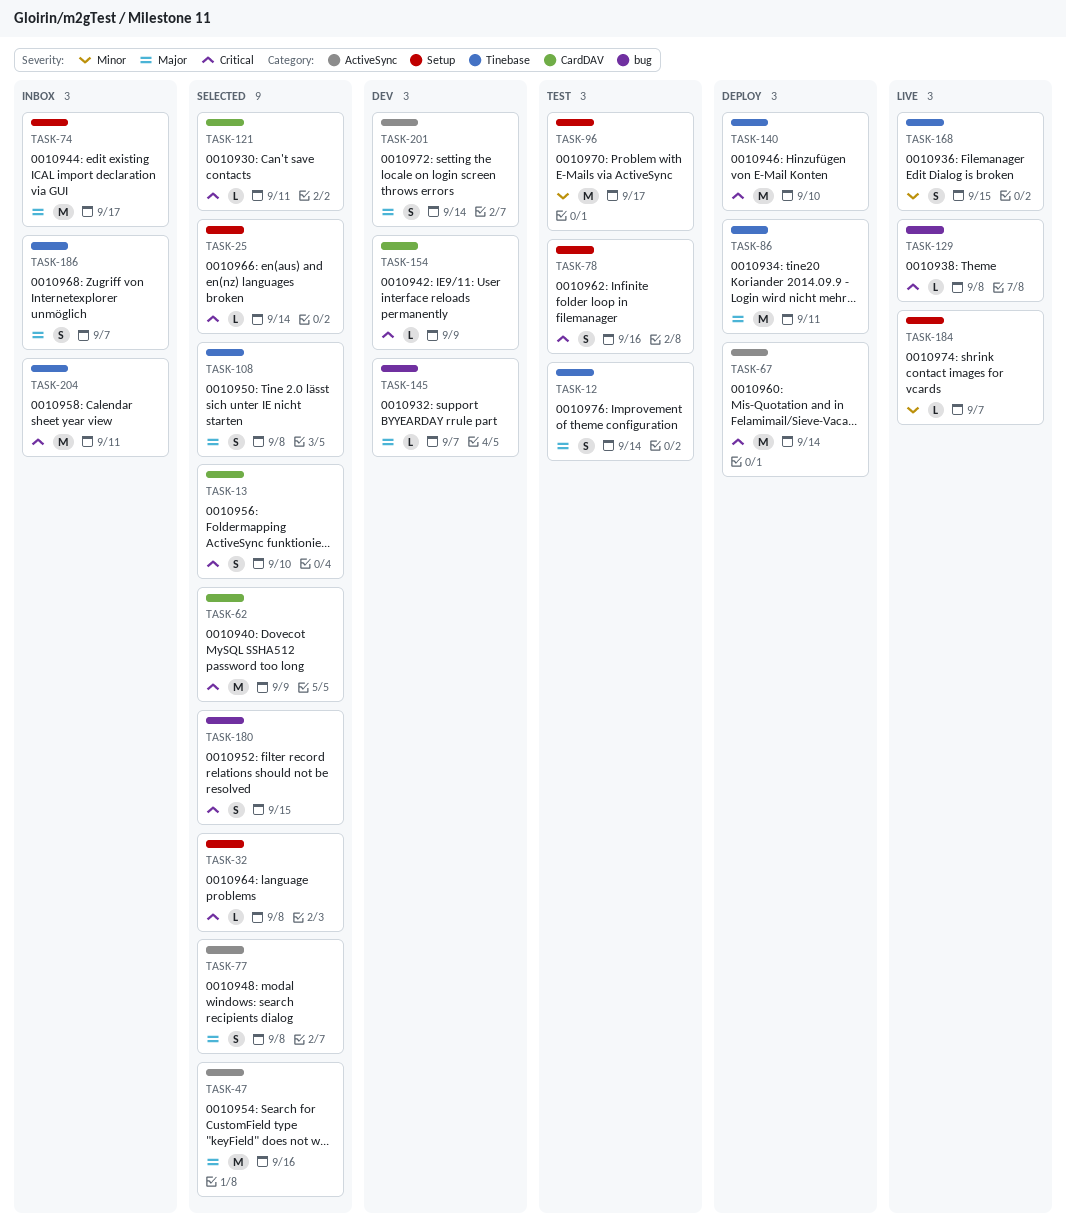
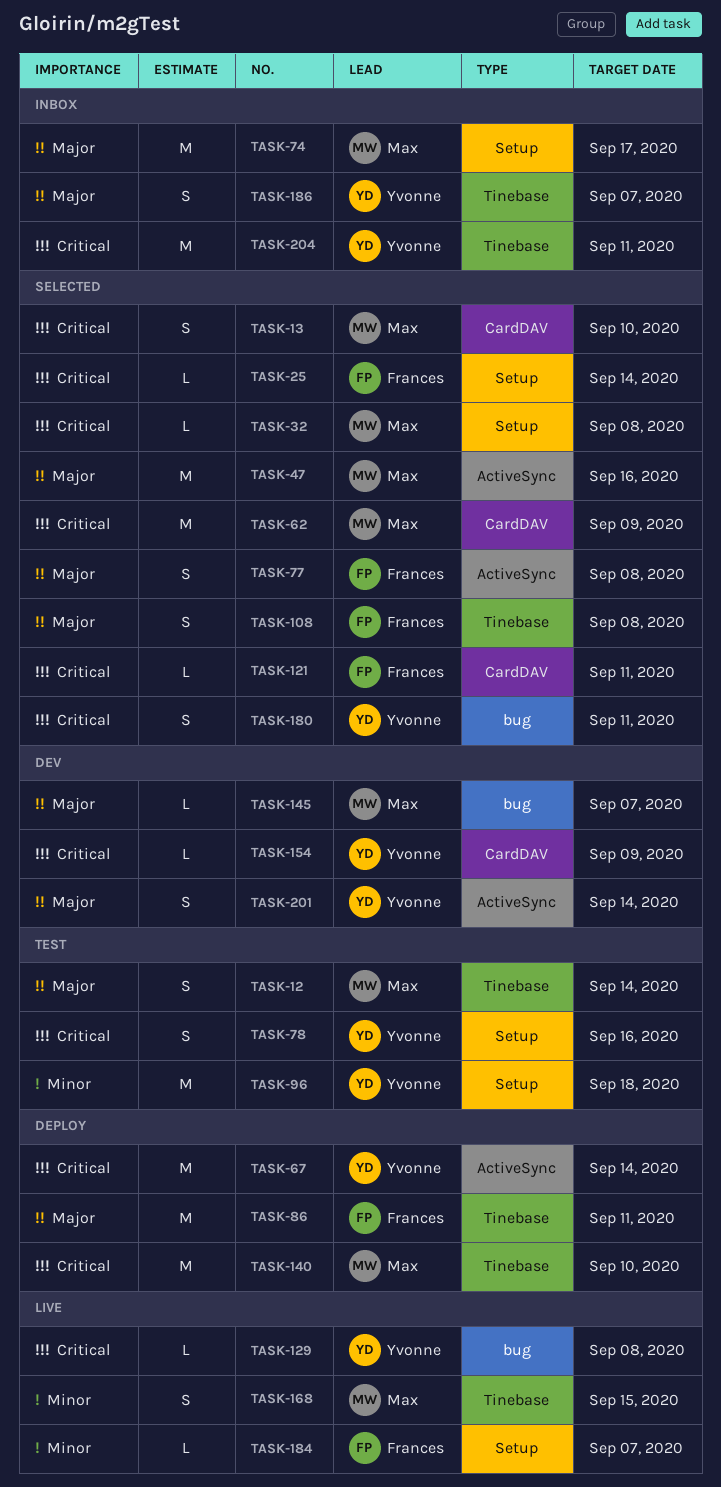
TASK-96, due: Sep 17 -> Sep 18
TASK-180, due: Sep 15 -> Sep 11

